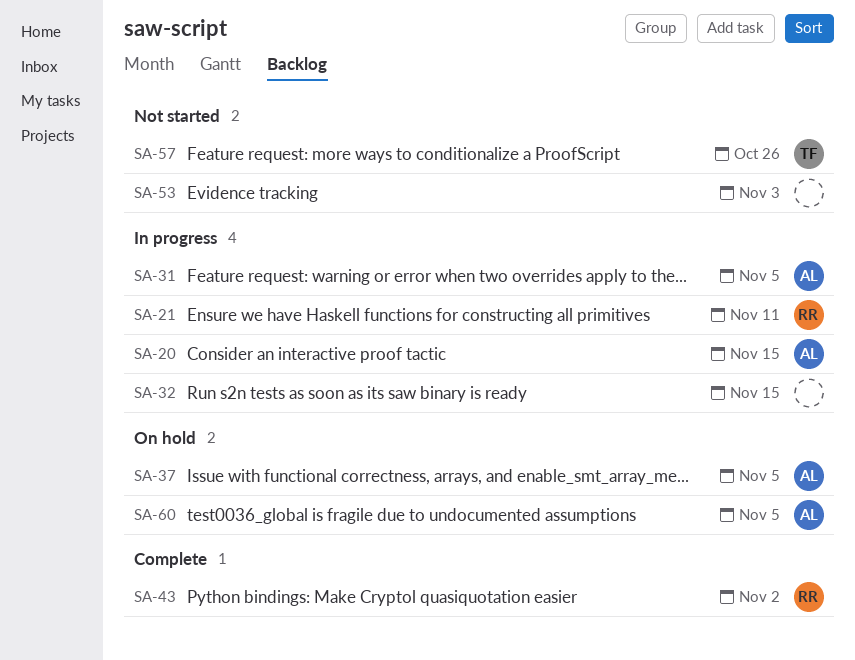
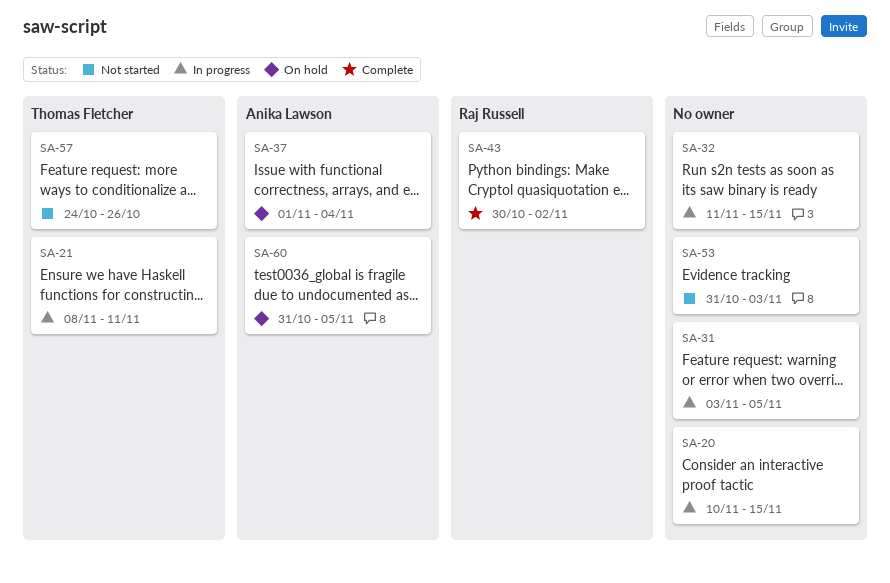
SA-20, owner: Anika Lawson -> none
SA-21, owner: Raj Russell -> Thomas Fletcher
SA-31, owner: Anika Lawson -> none
SA-37, due: Nov 5 -> Nov 4

